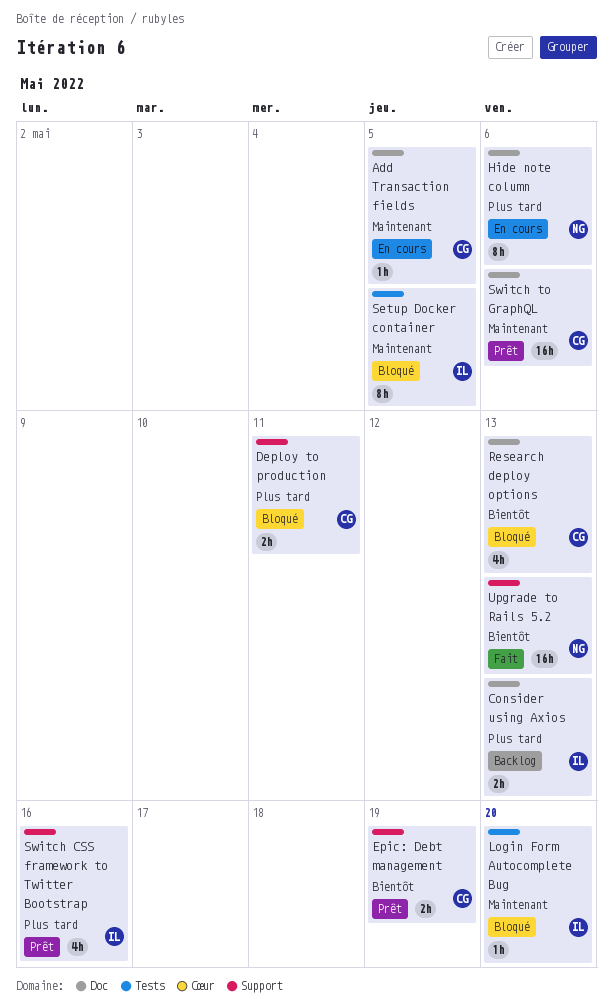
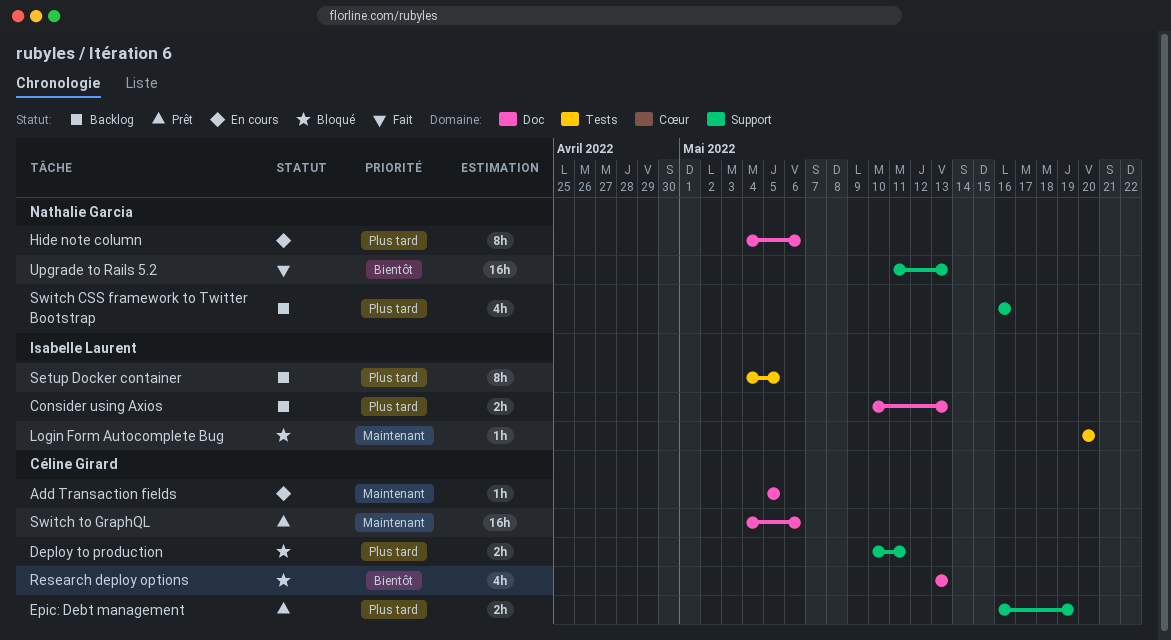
Epic: Debt management, priority: Bientôt -> Plus tard
Setup Docker container, status: Bloqué -> Backlog
Setup Docker container, priority: Maintenant -> Plus tard
Switch CSS framework to Twitter Bootstrap, status: Prêt -> Backlog
Switch CSS framework to Twitter Bootstrap, owner: Isabelle Laurent -> Nathalie Garcia

